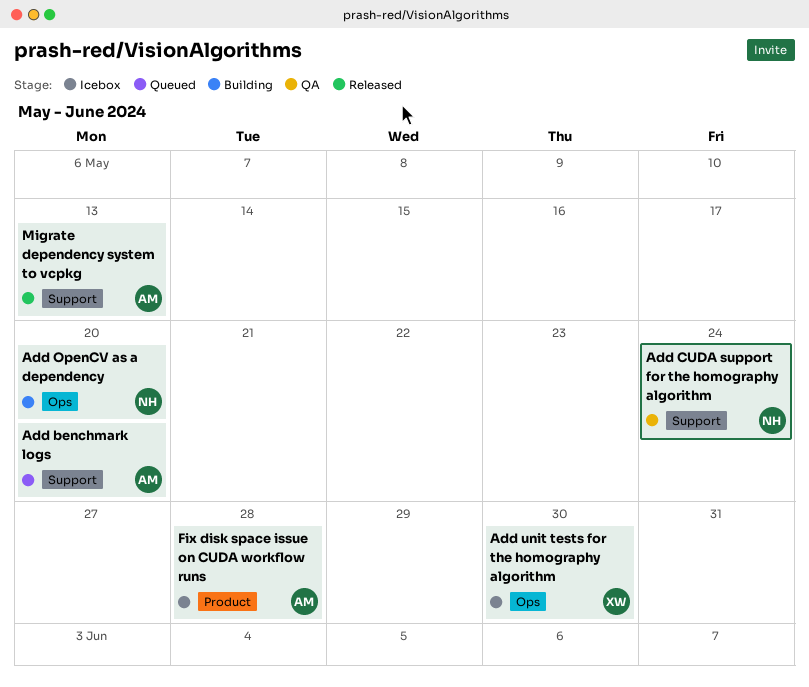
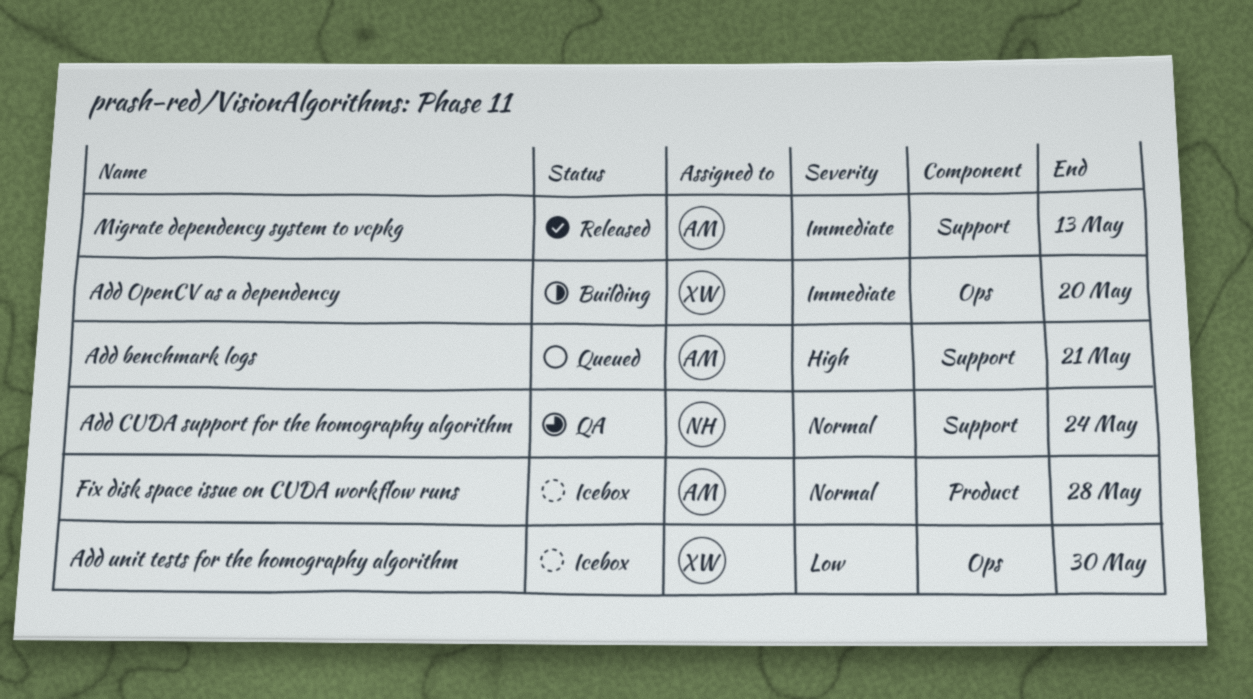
Add benchmark logs, due: May 20 -> May 21
Add OpenCV as a dependency, owner: NH -> XW

